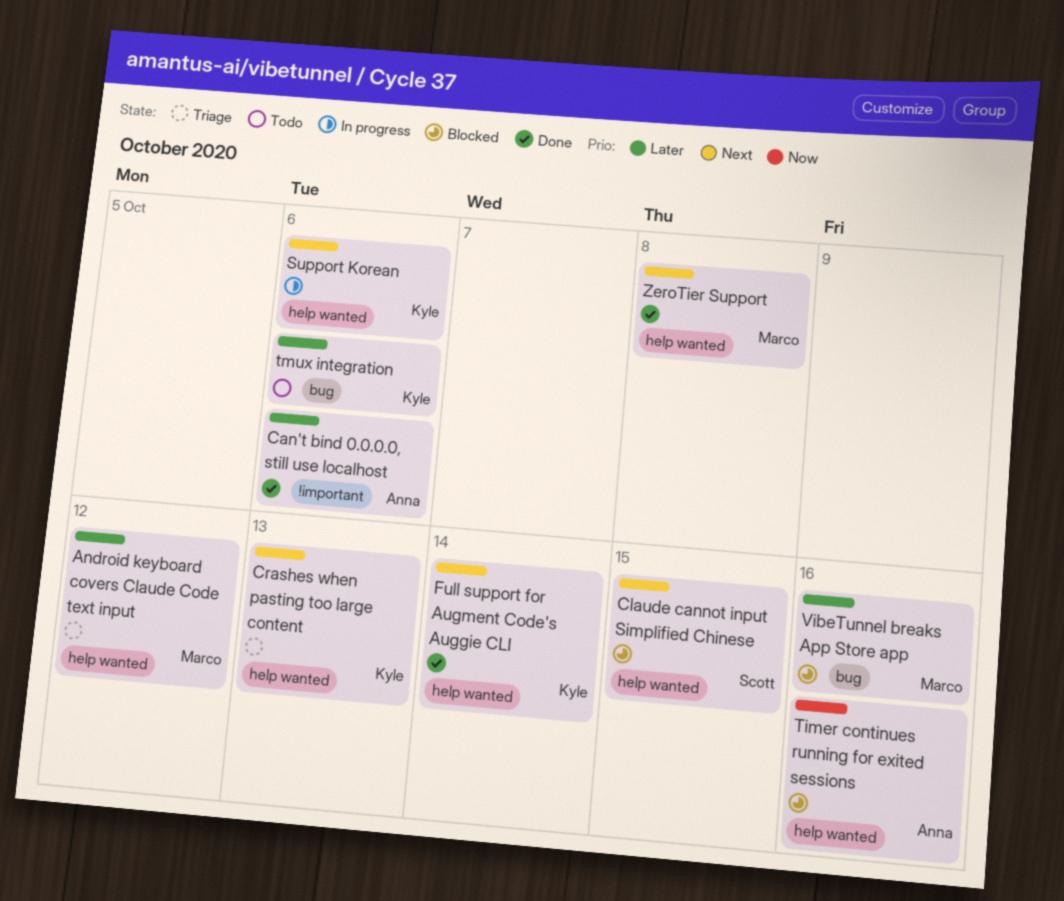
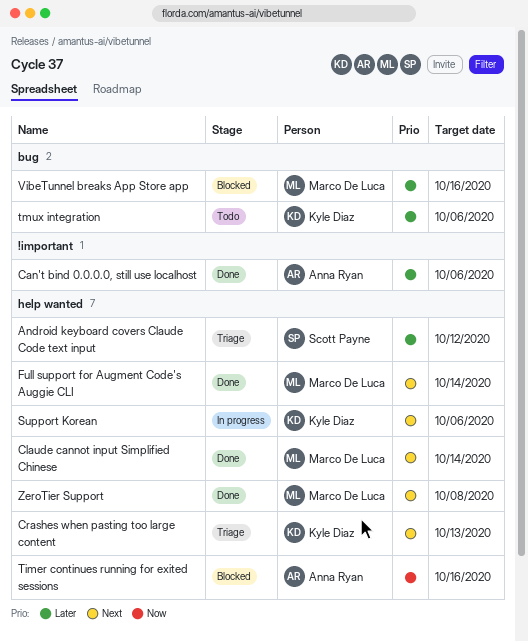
Android keyboard covers Claude Code text input, owner: Marco De Luca -> Scott Payne
Claude cannot input Simplified Chinese, status: Blocked -> Done
Claude cannot input Simplified Chinese, owner: Scott Payne -> Marco De Luca
Claude cannot input Simplified Chinese, due: Oct 15 -> Oct 14
Full support for Augment Code's Auggie CLI, owner: Kyle Diaz -> Marco De Luca

